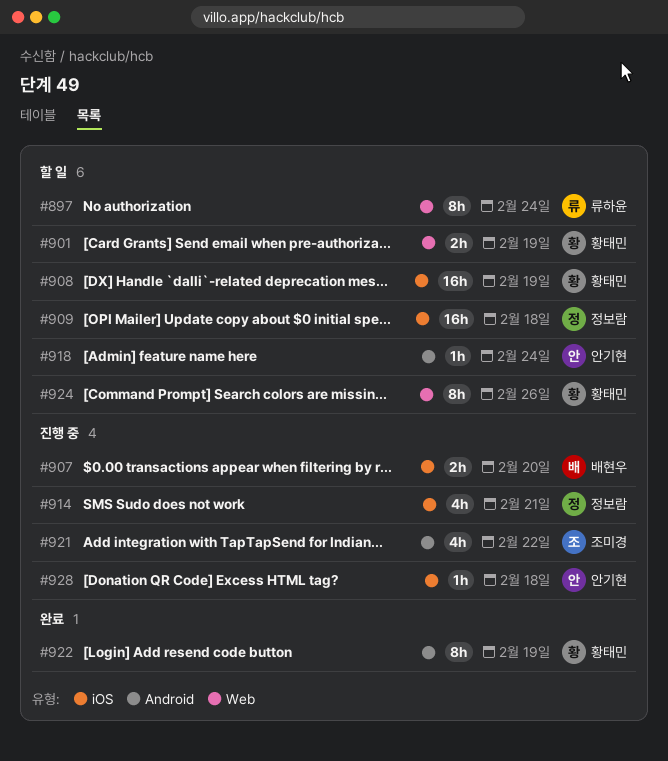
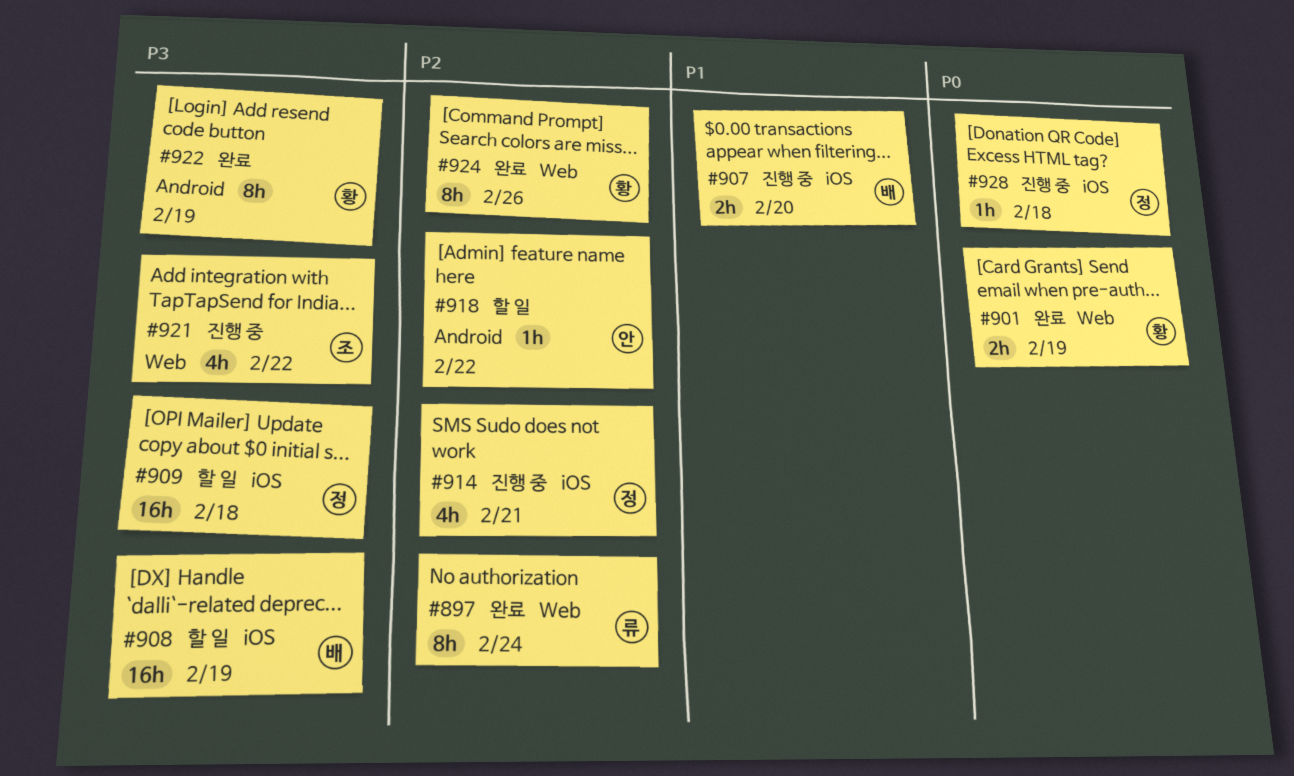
#897, status: 할 일 -> 완료
#901, status: 할 일 -> 완료
#908, owner: 황태민 -> 배현우
#918, due: Feb 24 -> Feb 22
#921, label: Android -> Web
#924, status: 할 일 -> 완료
#928, owner: 안기현 -> 정보람

